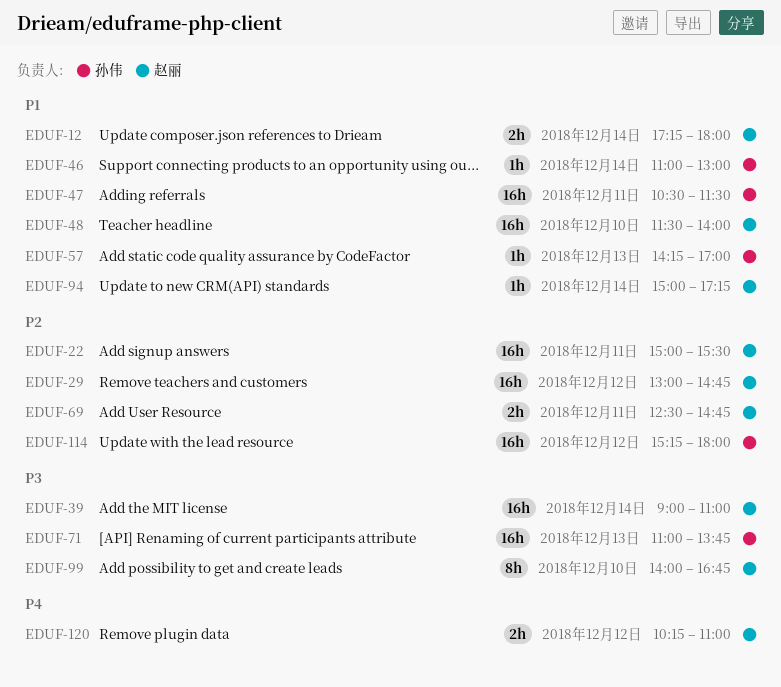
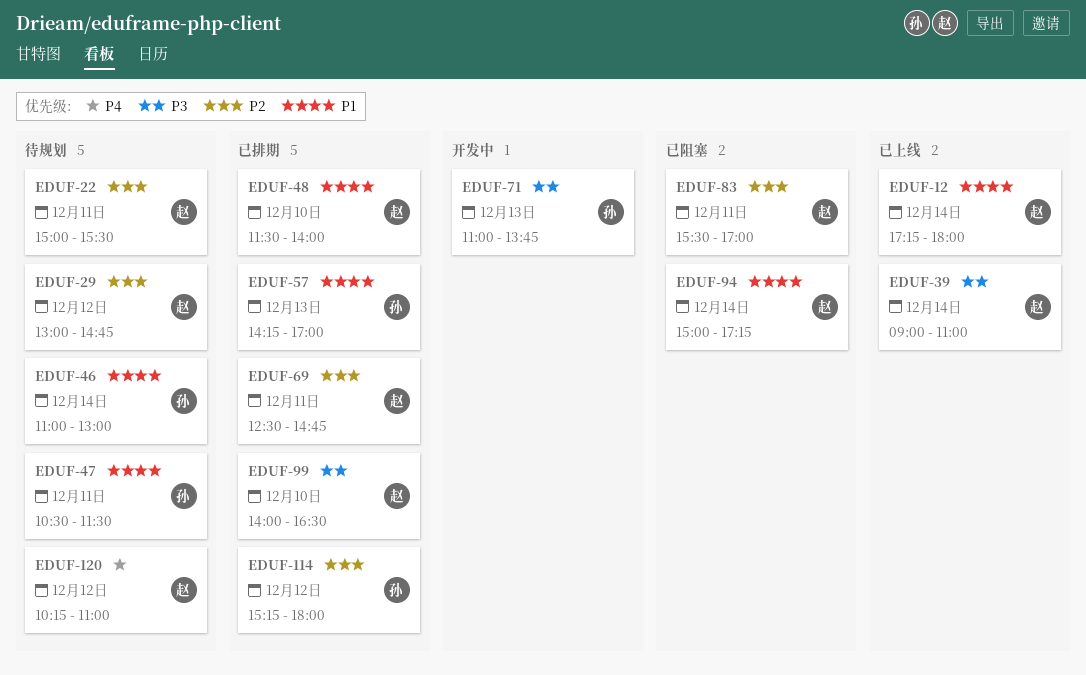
EDUF-83: none -> present
EDUF-99, ends: 16:45 -> 16:30

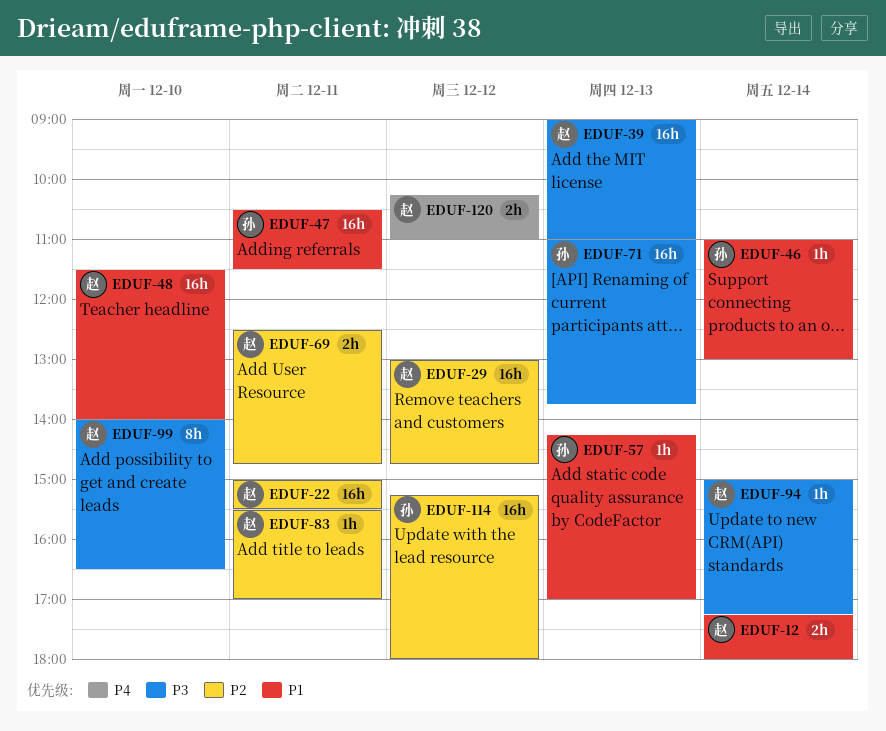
EDUF-39, day: Dec 14 -> Dec 13
EDUF-94, priority: P1 -> P3

